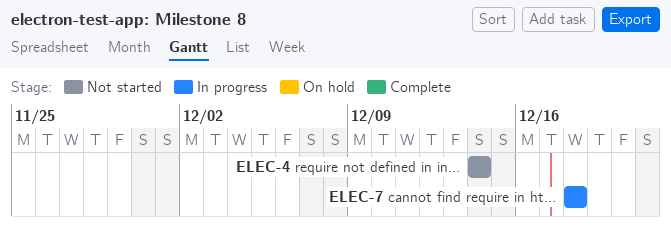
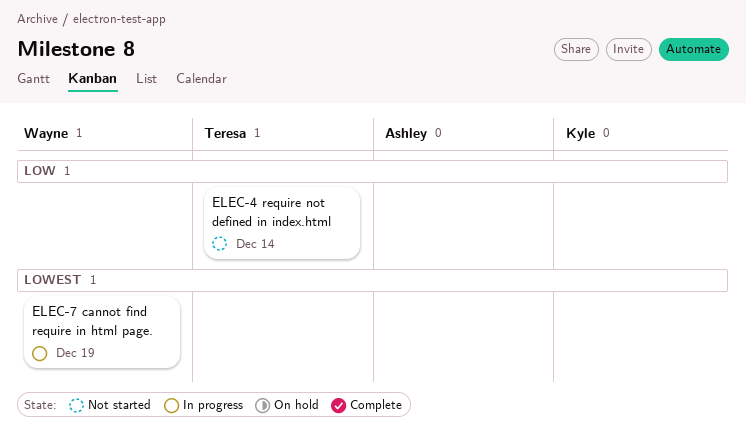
ELEC-7, due: Dec 18 -> Dec 19

